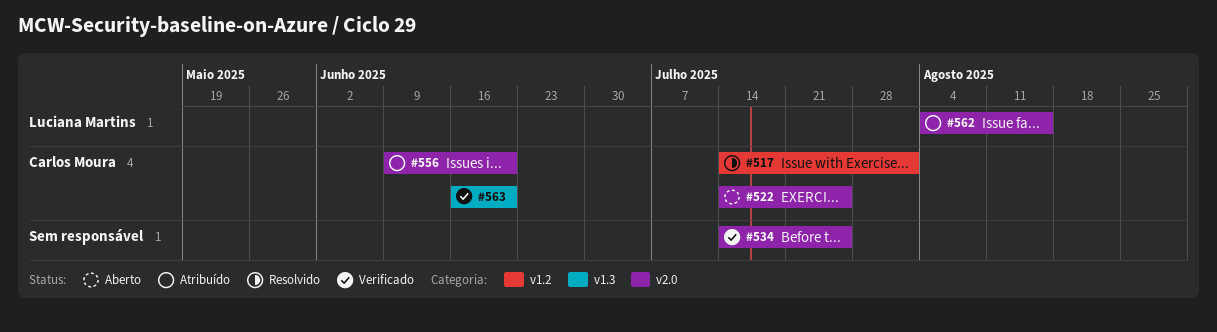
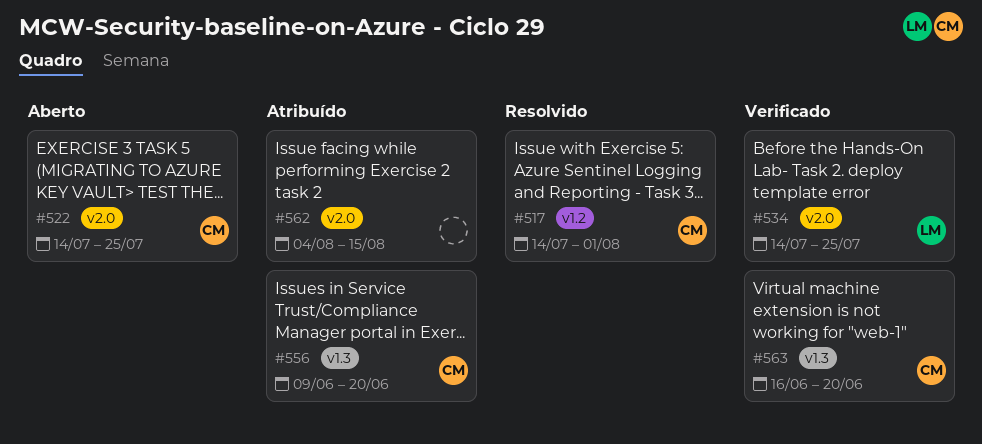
#534, owner: none -> Luciana Martins
#556, label: v2.0 -> v1.3
#562, owner: Luciana Martins -> none

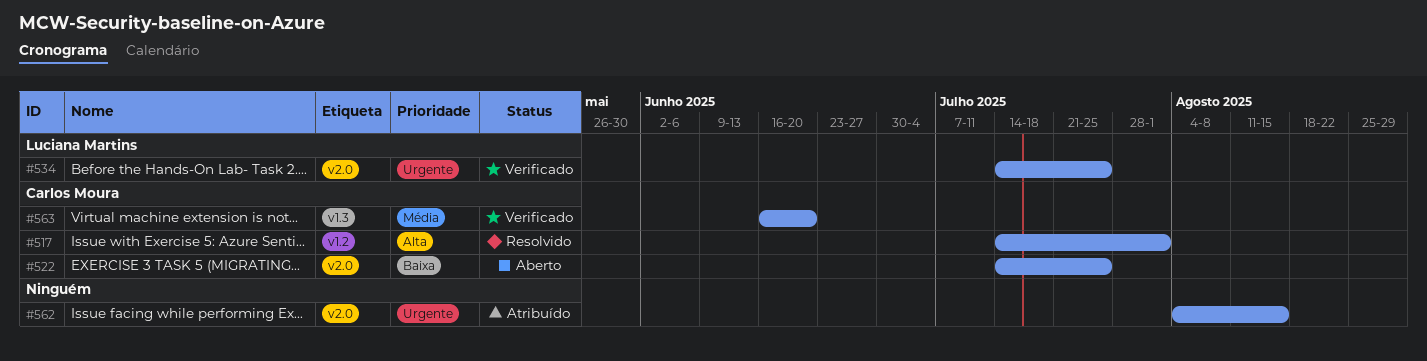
#556: present -> none

